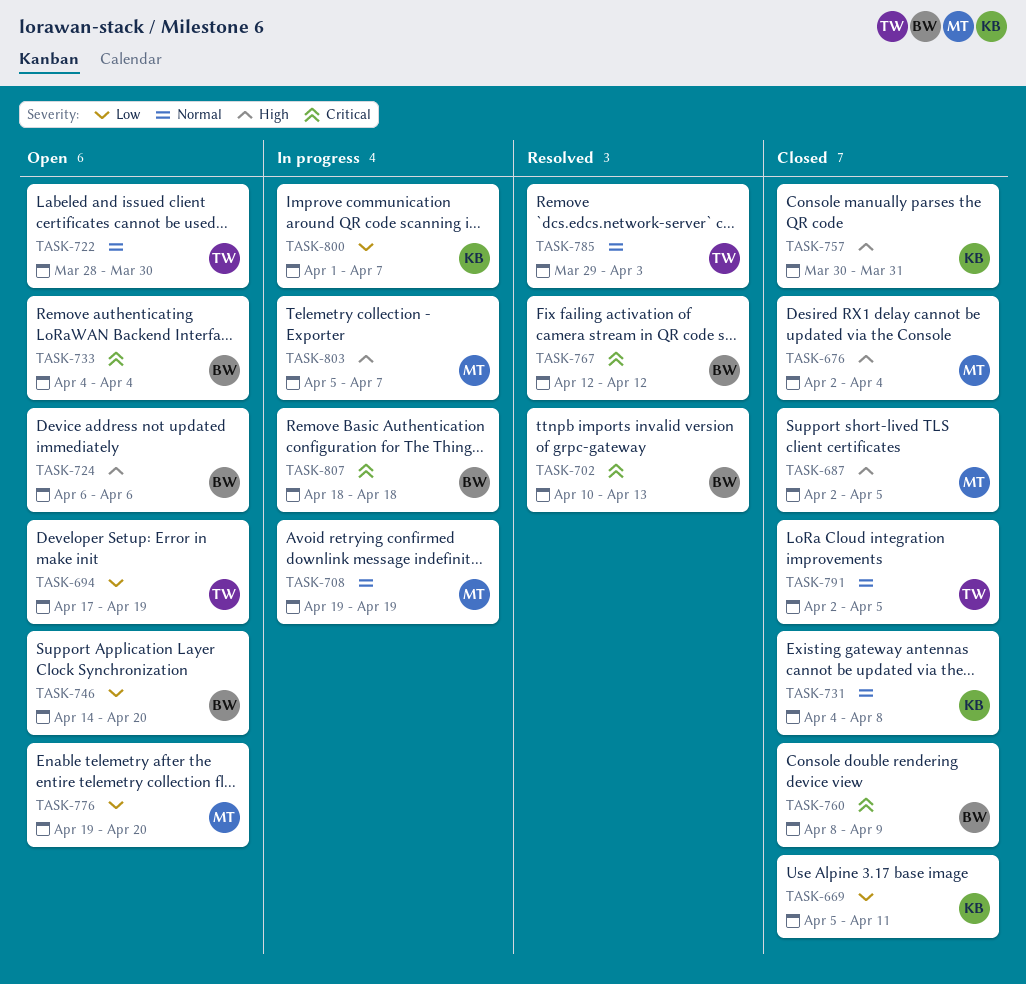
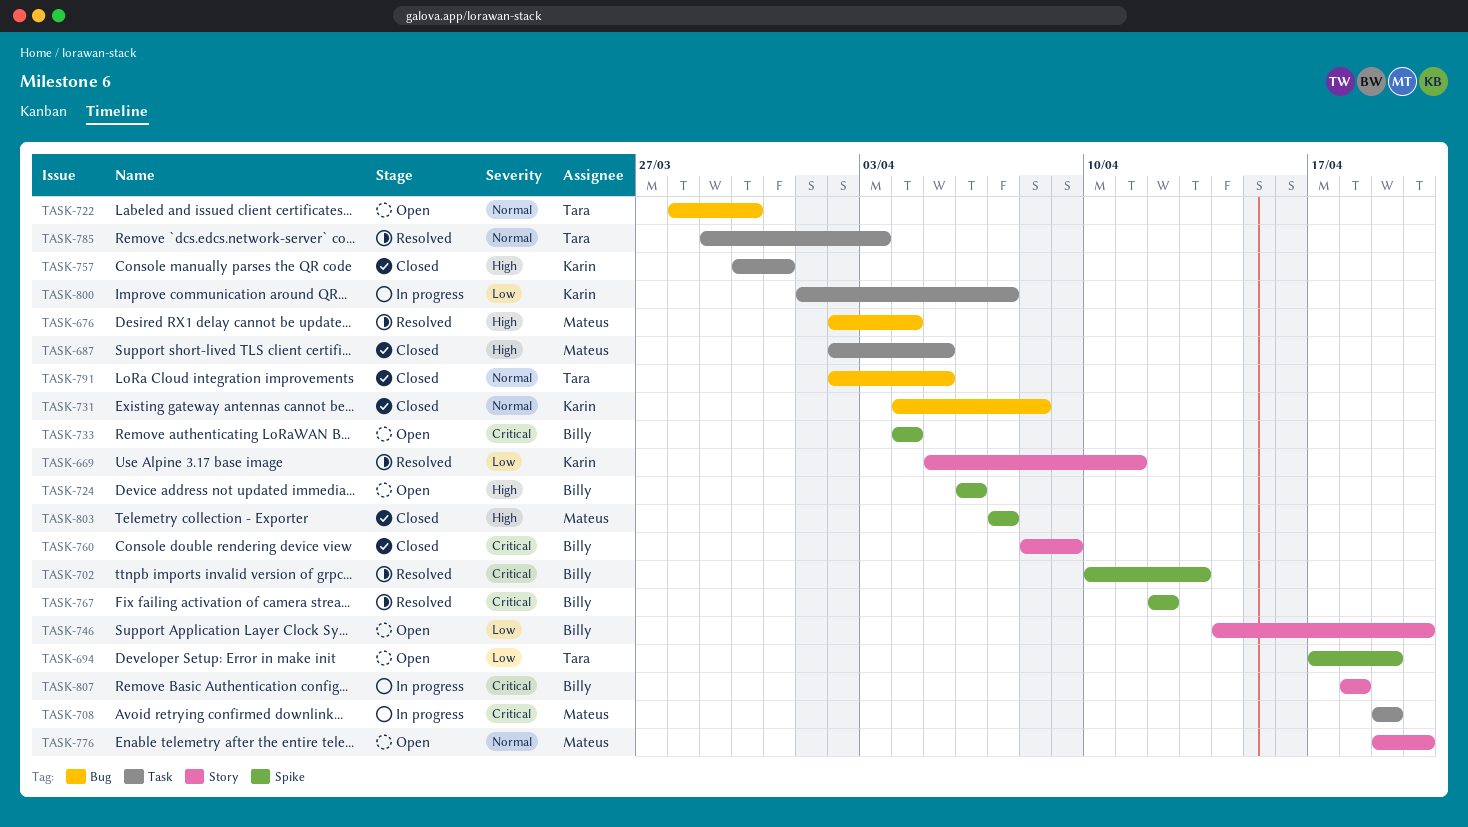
TASK-669, status: Closed -> Resolved
TASK-676, status: Closed -> Resolved
TASK-708, priority: Normal -> Critical
TASK-776, priority: Low -> Normal
TASK-803, status: In progress -> Closed
TASK-803, start: Apr 5 -> Apr 7

